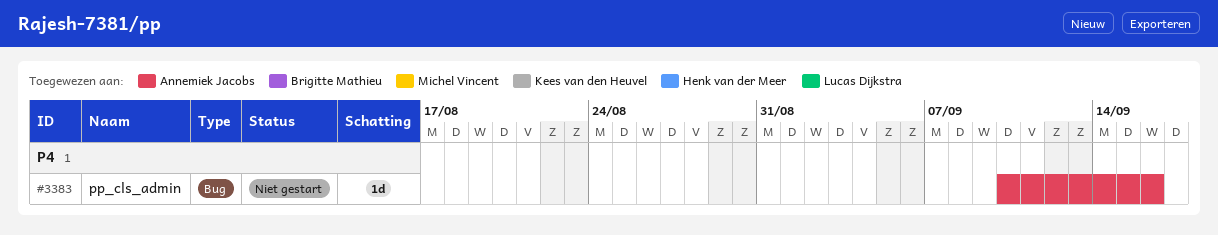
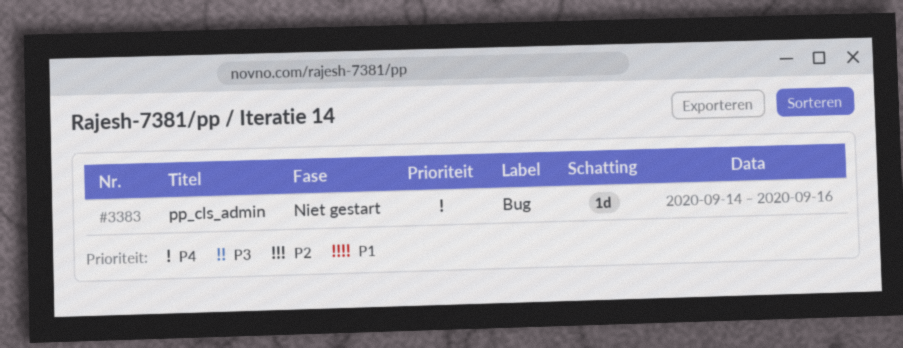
#3383, start: Sep 10 -> Sep 14

